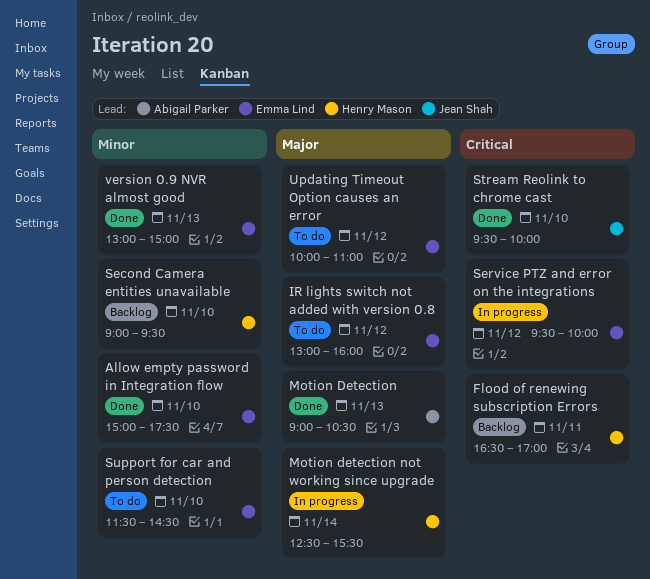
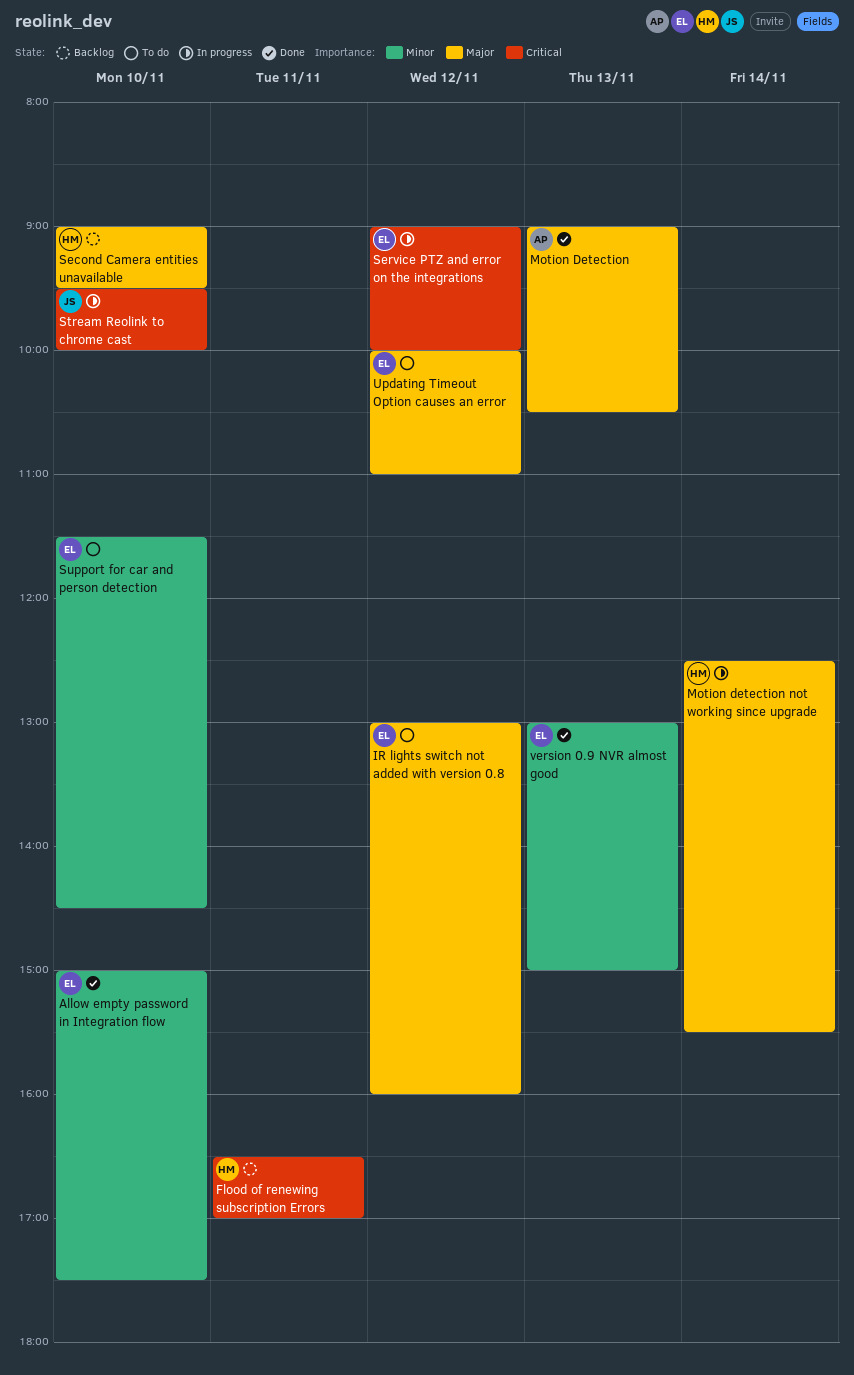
Second Camera entities unavailable, priority: Minor -> Major
Service PTZ and error on the integrations, begins: 09:30 -> 09:00
Stream Reolink to chrome cast, status: Done -> In progress

